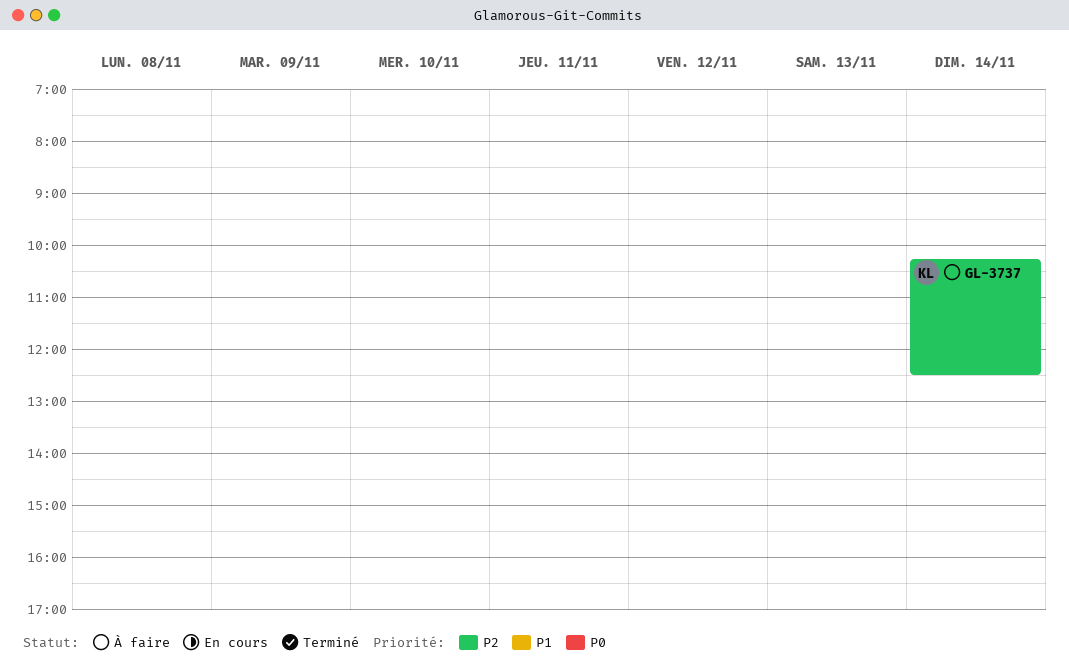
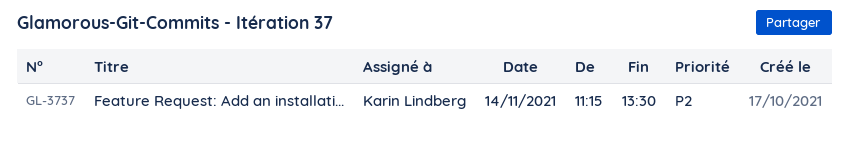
GL-3737, begins: 10:15 -> 11:15
GL-3737, ends: 12:30 -> 13:30

